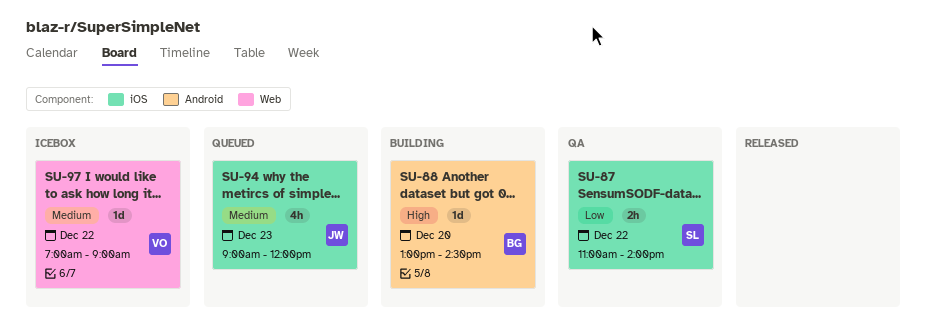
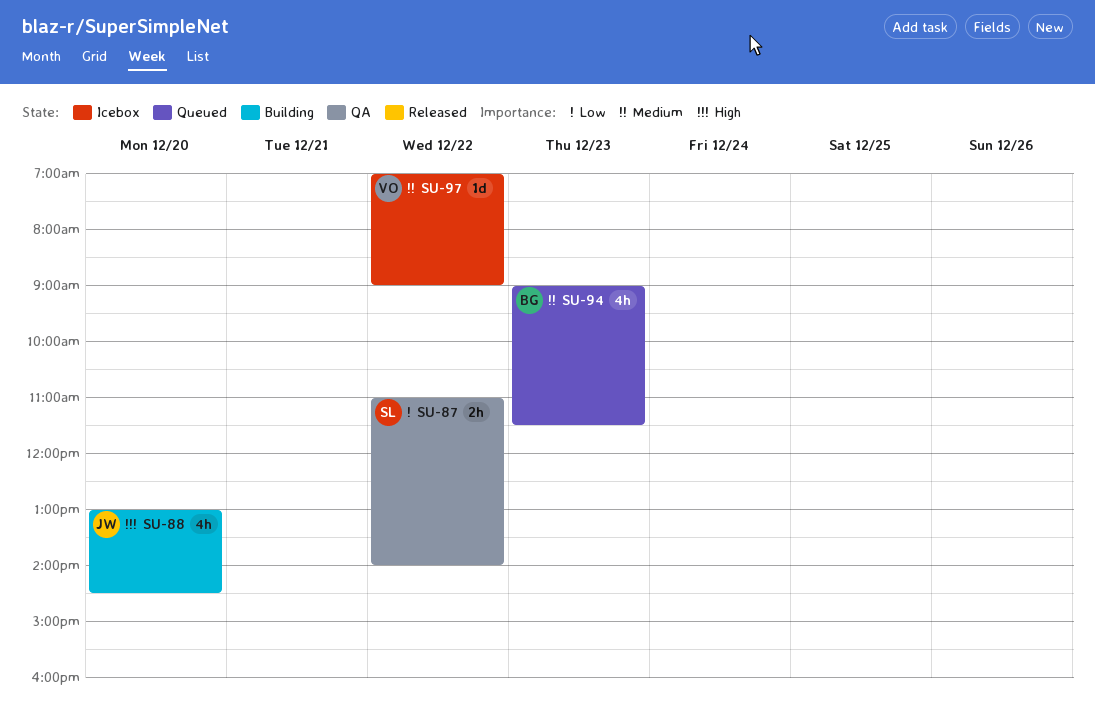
SU-88, owner: BG -> JW
SU-88, estimate: 1d -> 4h
SU-94, owner: JW -> BG
SU-94, ends: 12:00 -> 11:30

